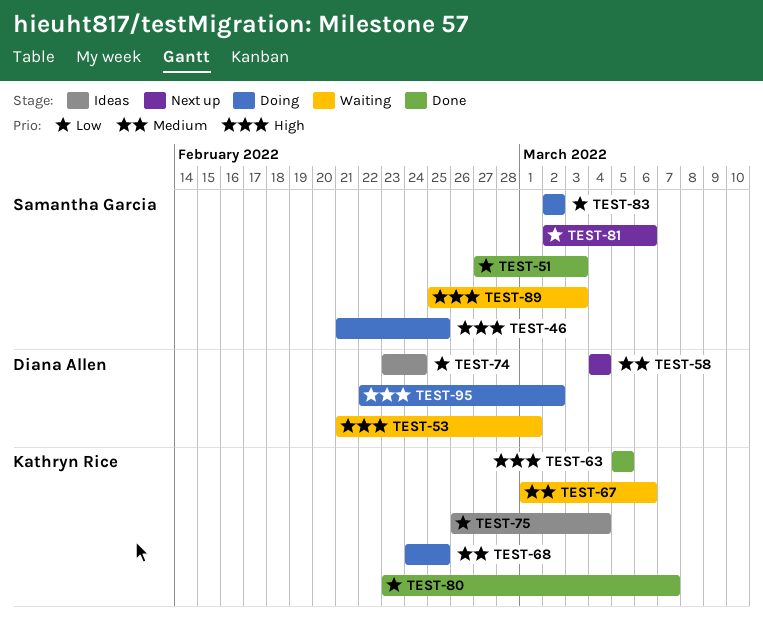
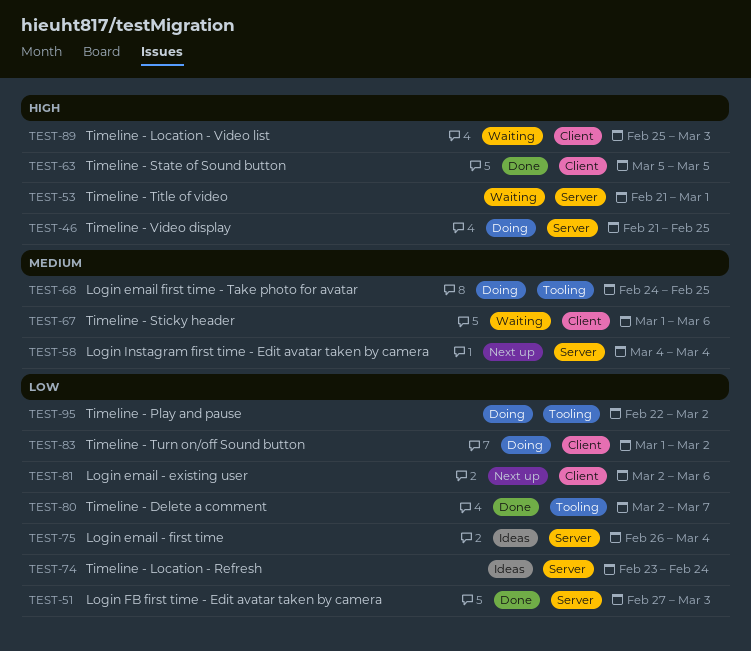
TEST-80, start: Feb 23 -> Mar 2
TEST-83, start: Mar 2 -> Mar 1
TEST-95, priority: High -> Low

